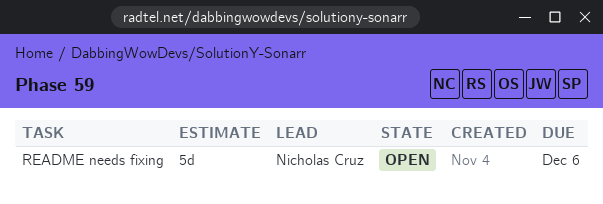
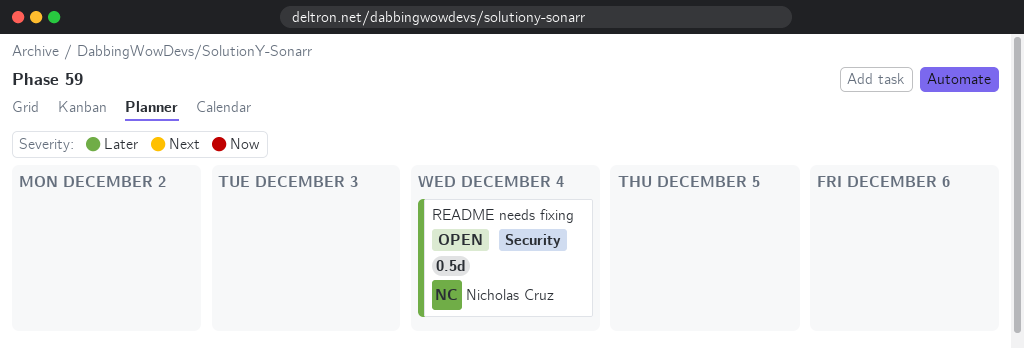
README needs fixing, estimate: 5d -> 0.5d
README needs fixing, due: Dec 6 -> Dec 4

